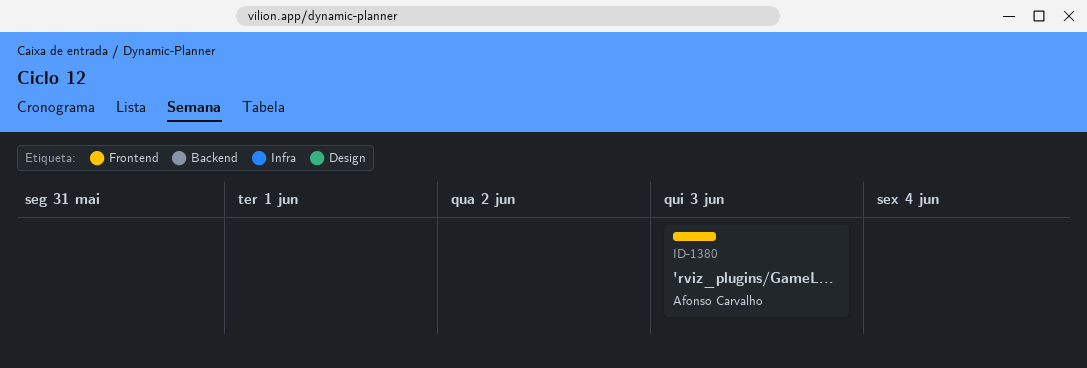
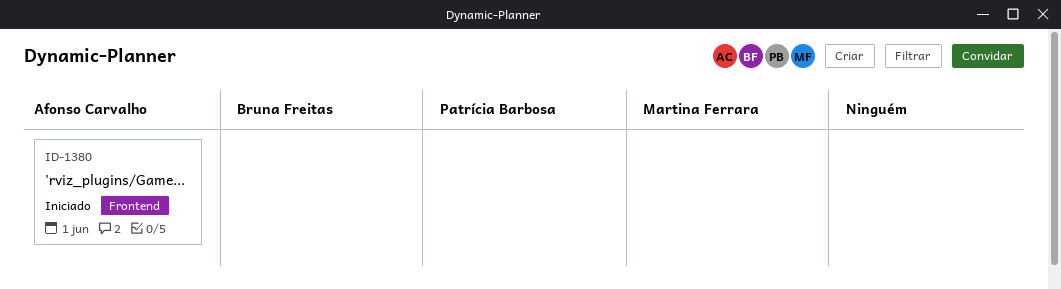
ID-1380, due: Jun 3 -> Jun 1

